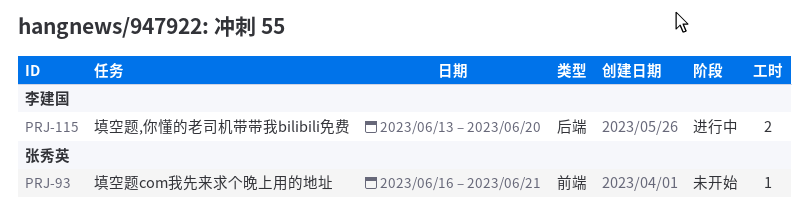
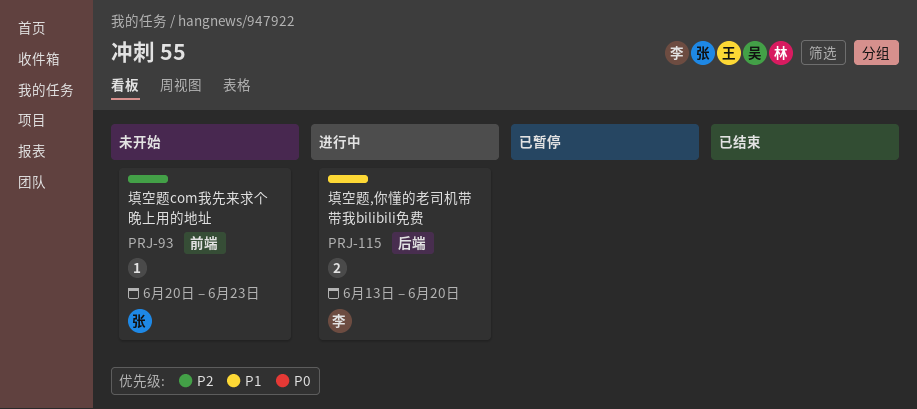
PRJ-93, start: Jun 16 -> Jun 20
PRJ-93, due: Jun 21 -> Jun 23

